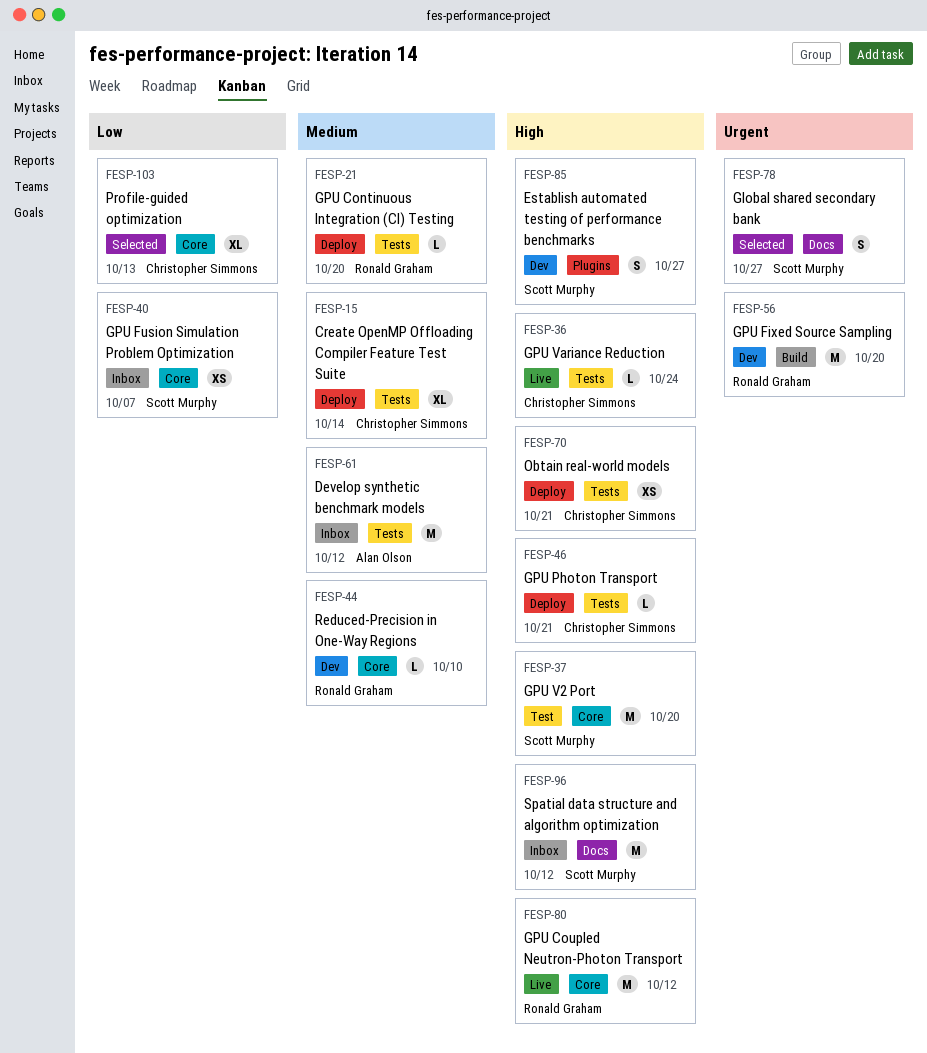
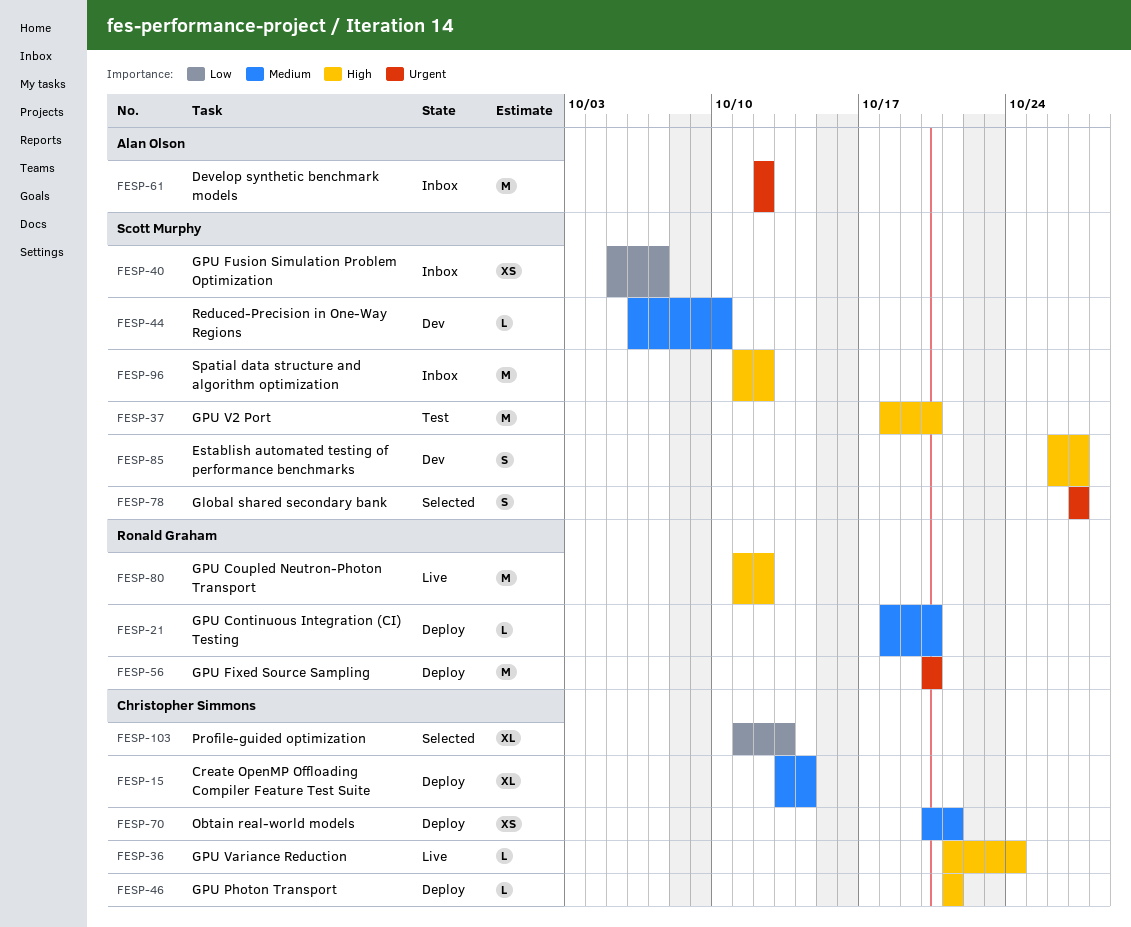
FESP-44, owner: Ronald Graham -> Scott Murphy
FESP-56, status: Dev -> Deploy
FESP-61, priority: Medium -> Urgent
FESP-70, priority: High -> Medium

